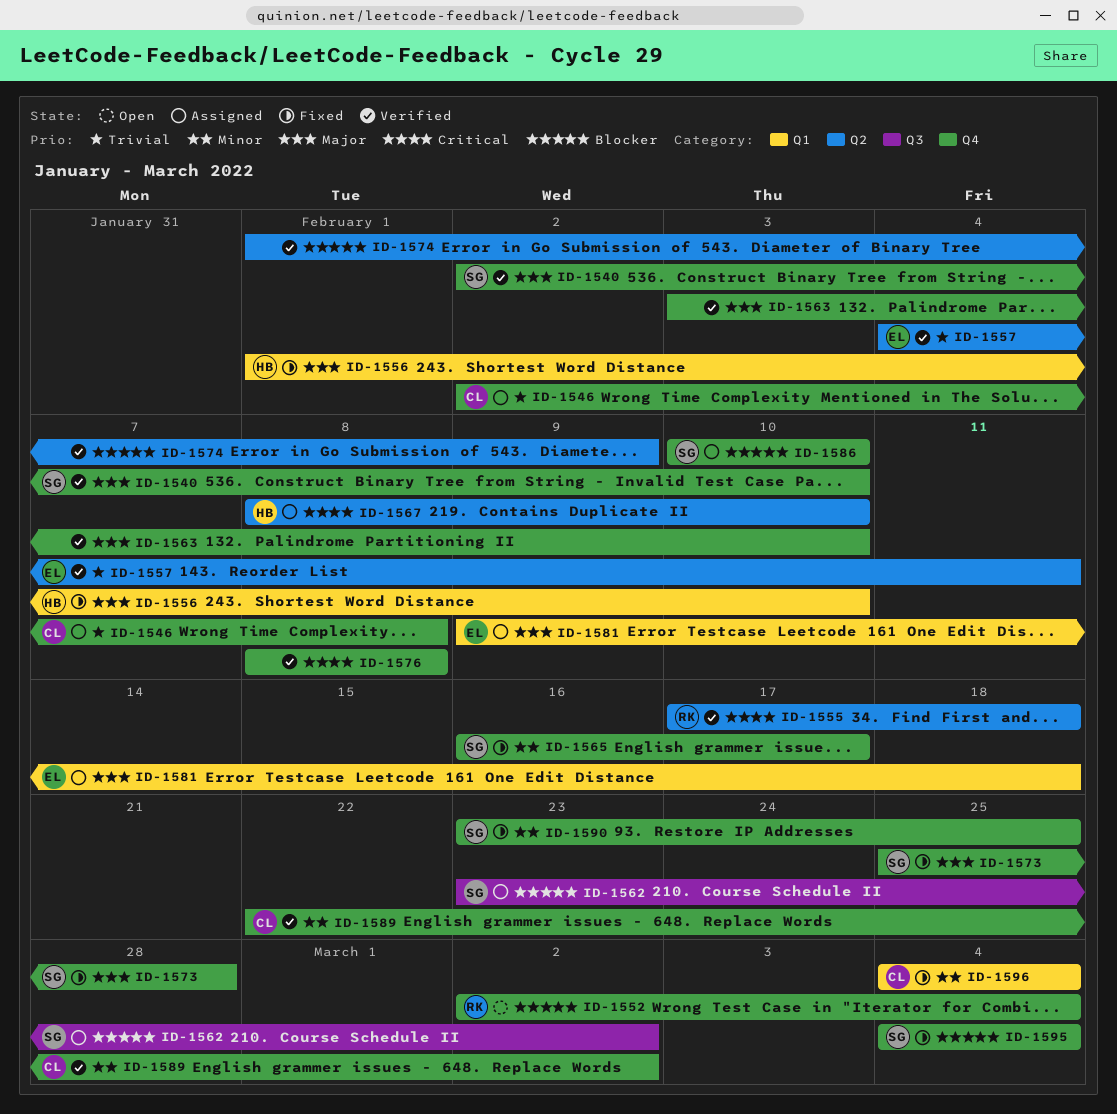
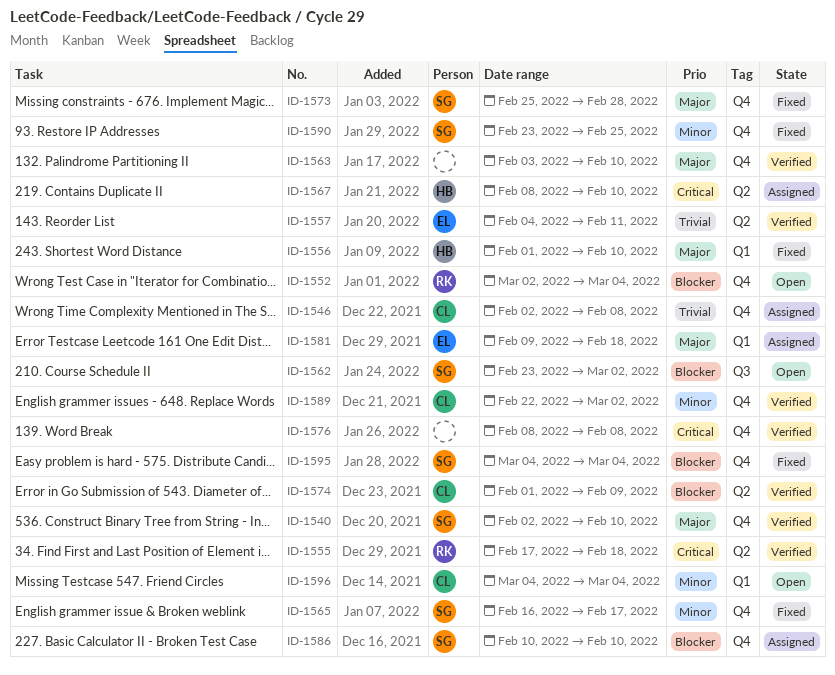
ID-1562, status: Assigned -> Open
ID-1574, owner: none -> CL
ID-1596, status: Fixed -> Open

